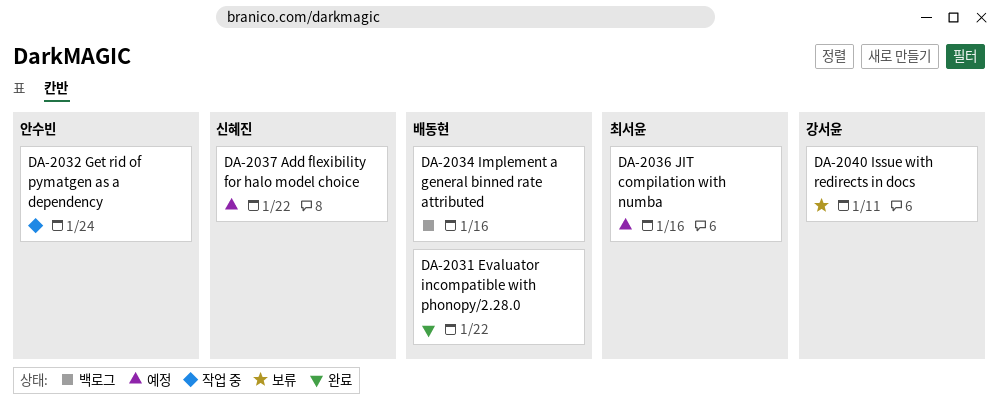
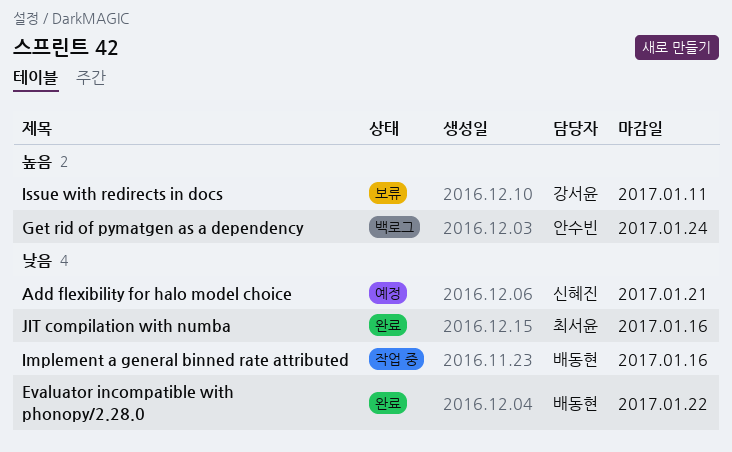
Add flexibility for halo model choice, due: Jan 22 -> Jan 21
Get rid of pymatgen as a dependency, status: 작업 중 -> 백로그
Implement a general binned rate attributed, status: 백로그 -> 작업 중
JIT compilation with numba, status: 예정 -> 완료

